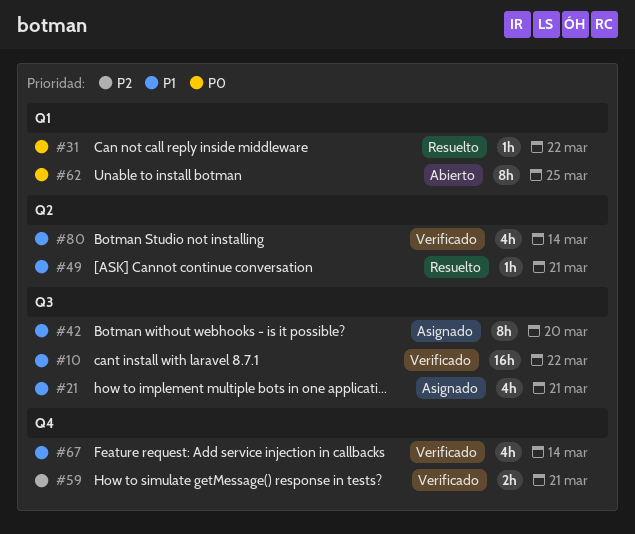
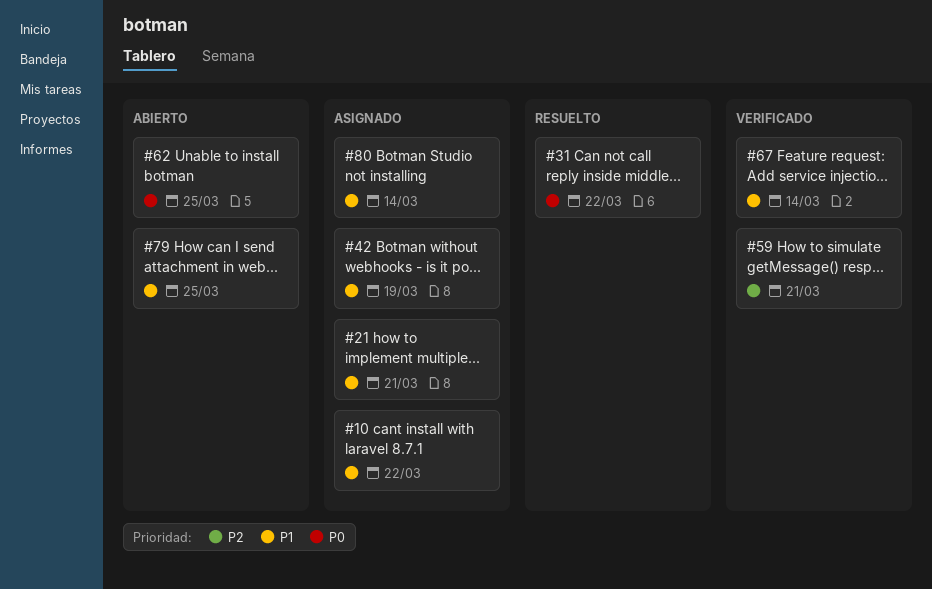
#10, status: Verificado -> Asignado
#42, due: Mar 20 -> Mar 19
#49: present -> none
#79: none -> present
#80, status: Verificado -> Asignado

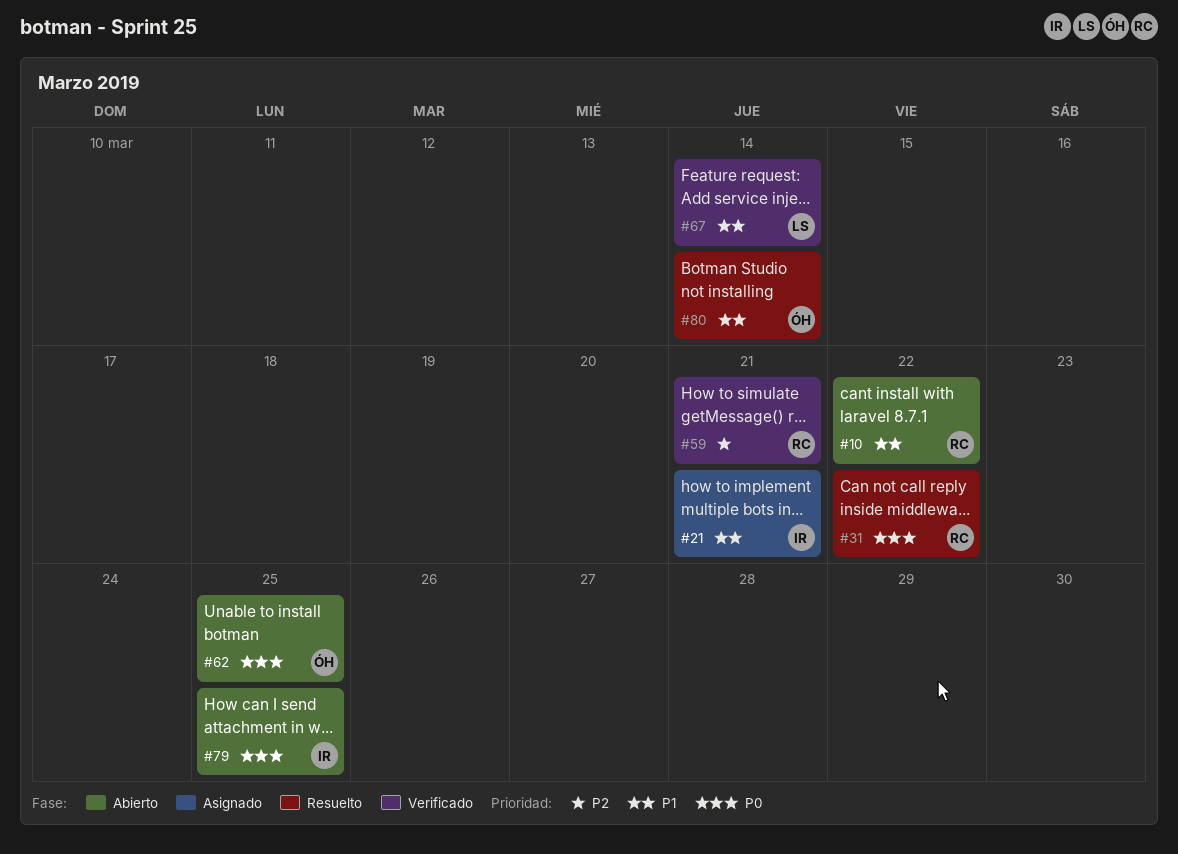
#10, status: Asignado -> Abierto
#42: present -> none
#79, priority: P1 -> P0
#80, status: Asignado -> Resuelto

